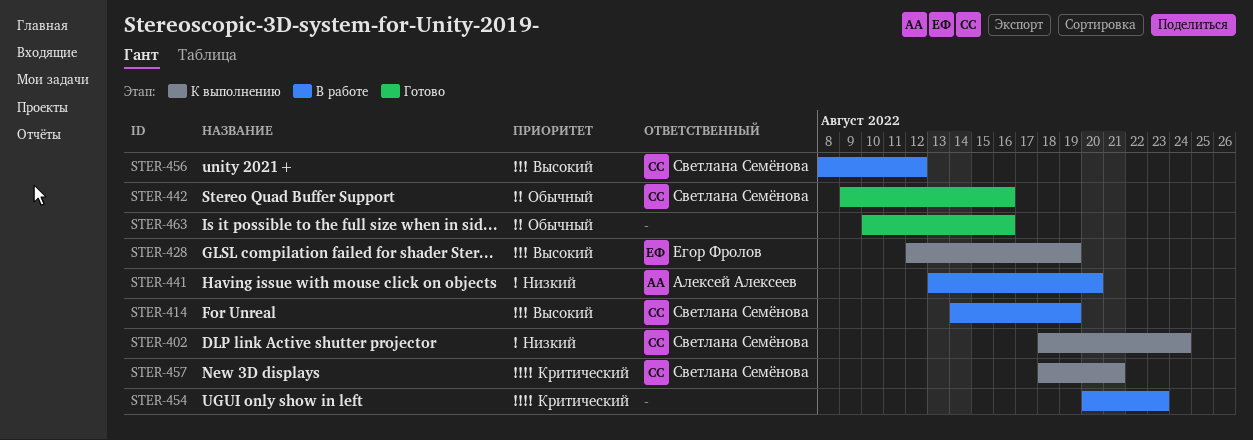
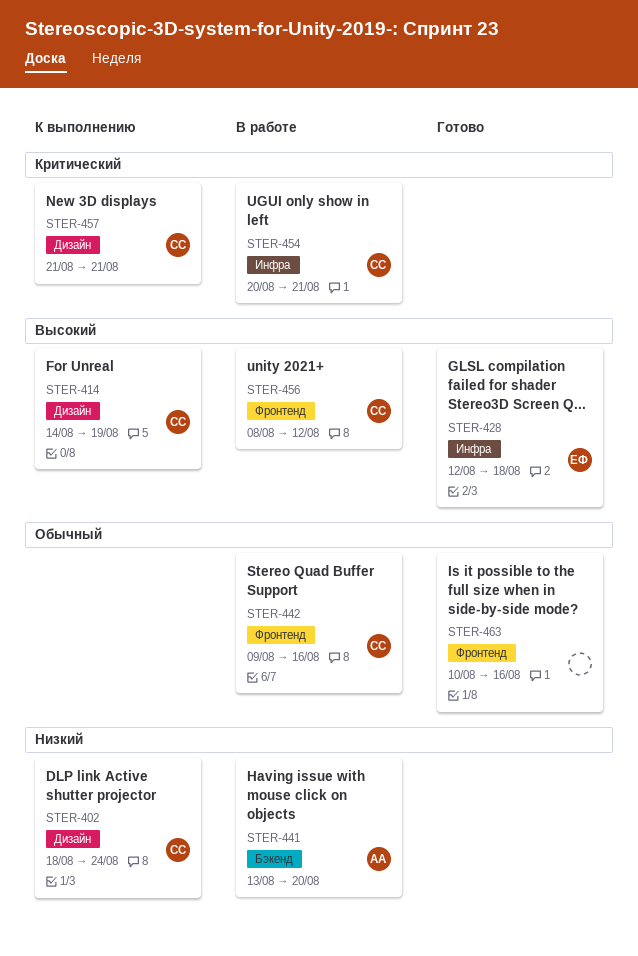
STER-414, status: В работе -> К выполнению
STER-428, status: К выполнению -> Готово
STER-428, due: Aug 19 -> Aug 18
STER-442, status: Готово -> В работе
STER-454, owner: none -> Светлана Семёнова
STER-454, due: Aug 23 -> Aug 21
STER-457, start: Aug 18 -> Aug 21

